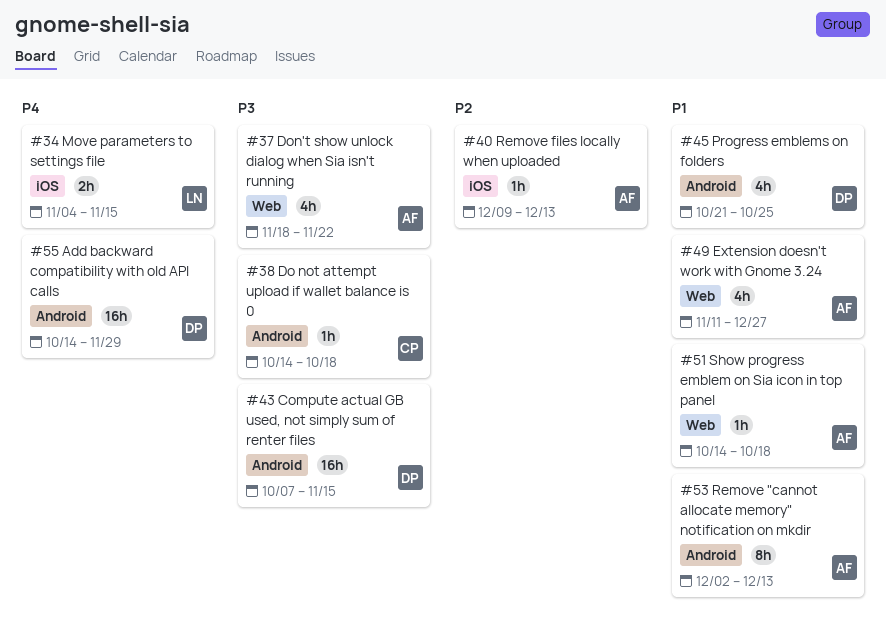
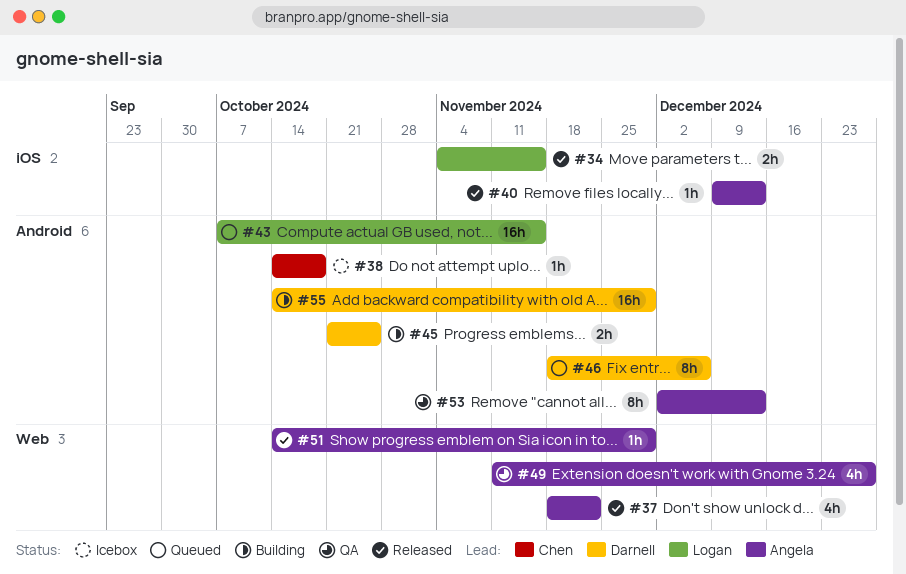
#43, owner: Darnell -> Logan
#45, estimate: 4h -> 2h
#46: none -> present
#51, due: Oct 18 -> Nov 29

